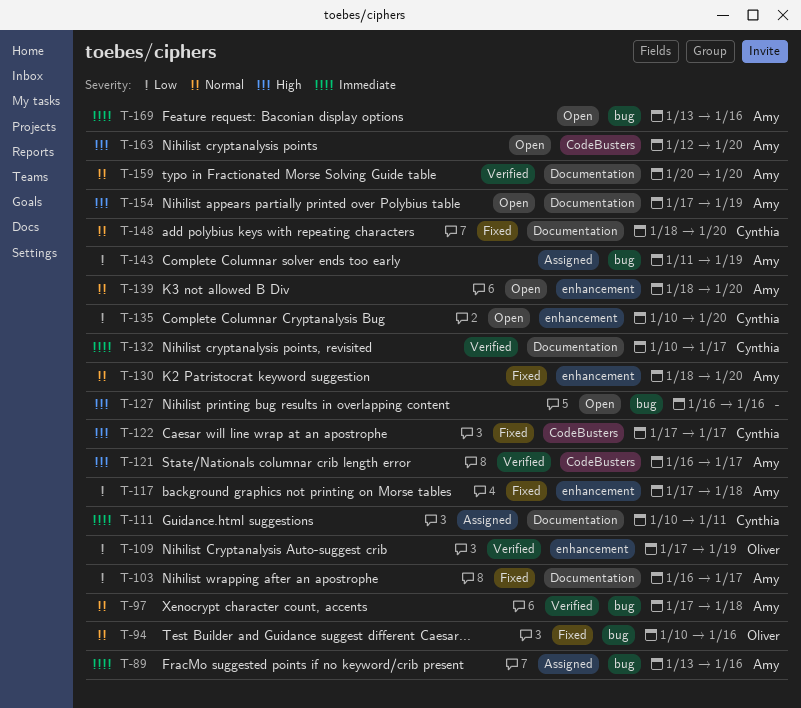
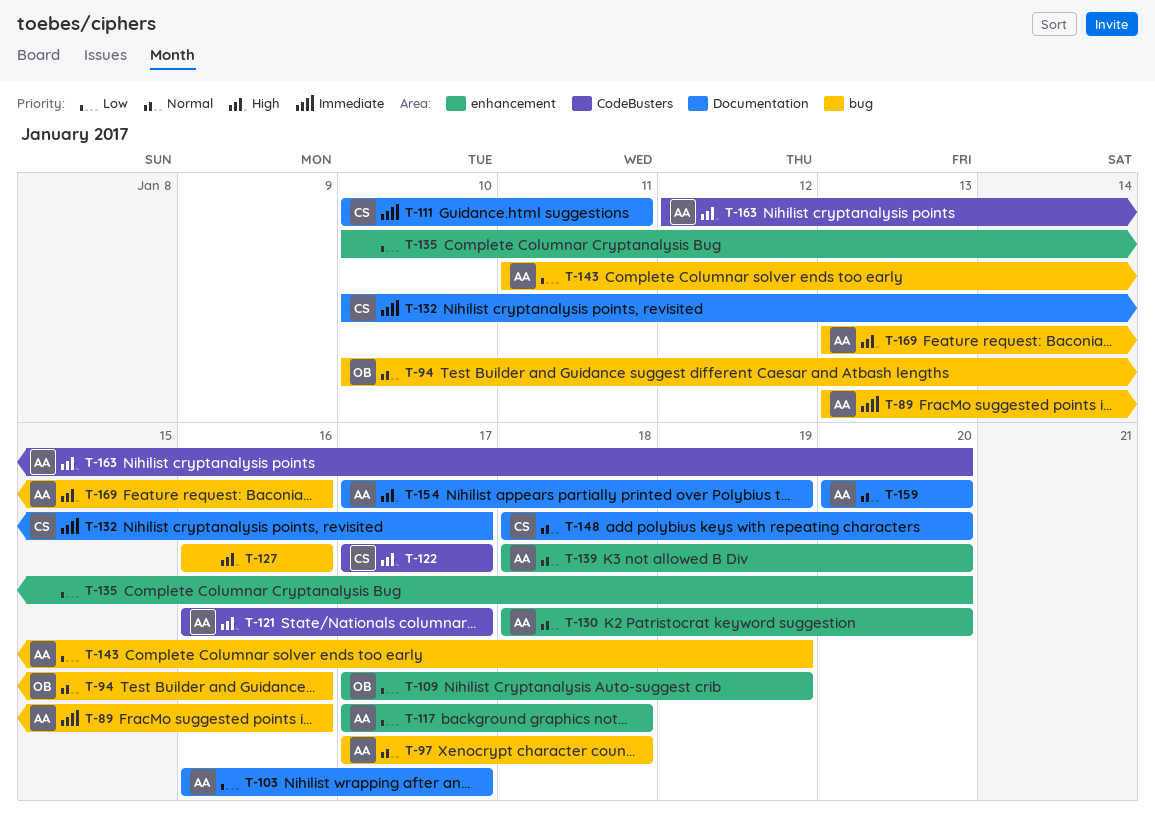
T-135, owner: Cynthia -> none
T-169, priority: Immediate -> High

